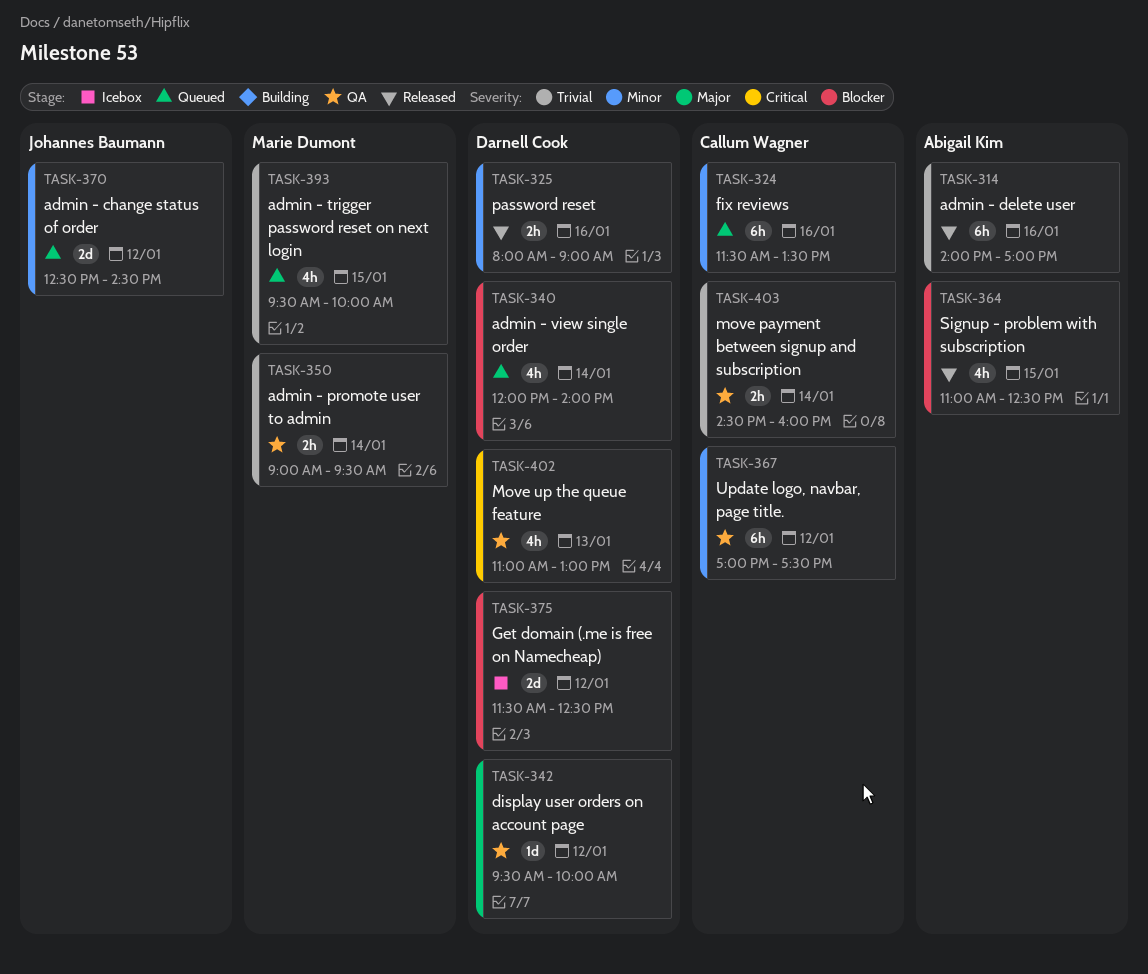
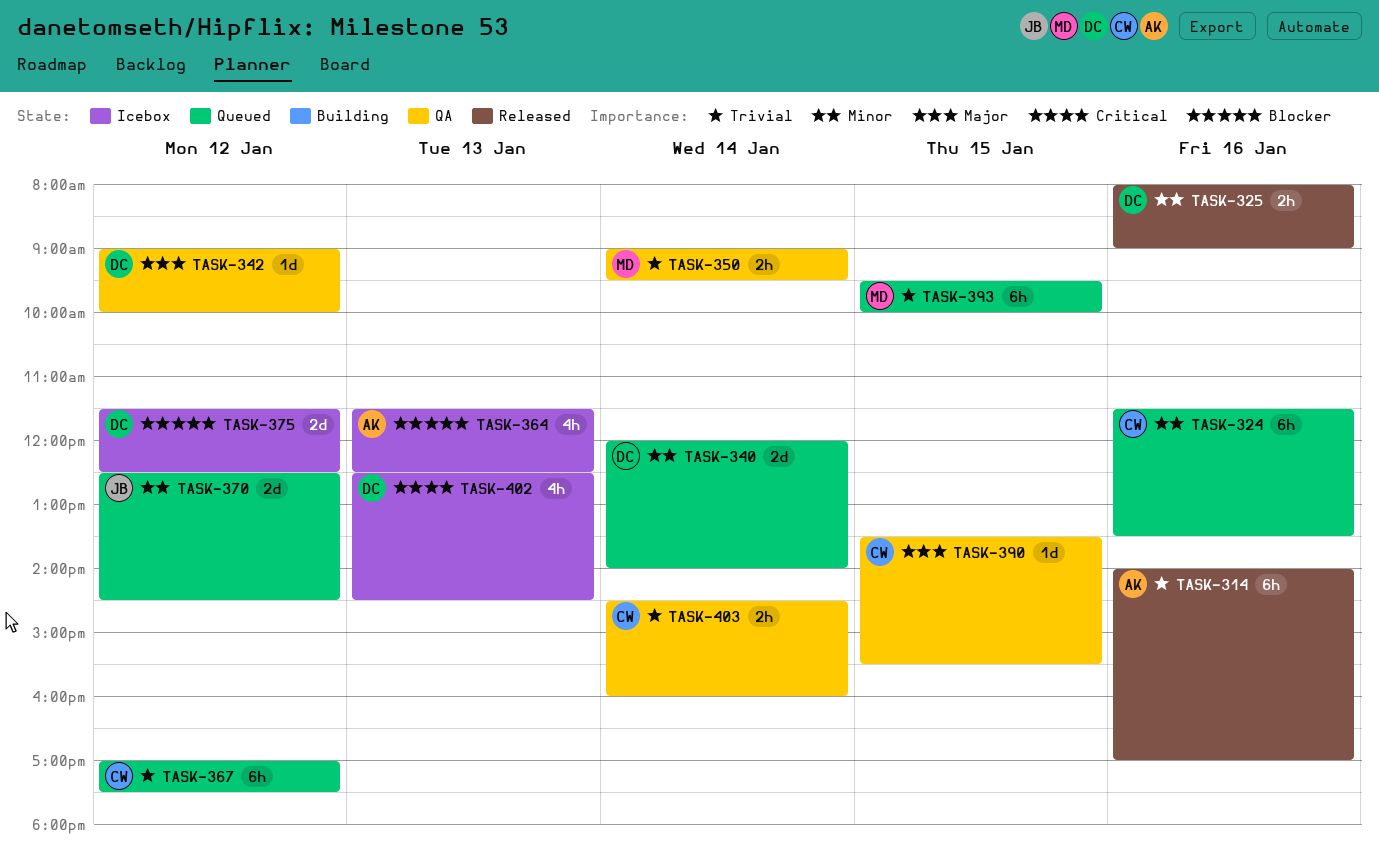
TASK-340, priority: Blocker -> Minor
TASK-340, estimate: 4h -> 2d
TASK-342, begins: 09:30 -> 09:00
TASK-364, status: Released -> Icebox
TASK-364, day: Jan 15 -> Jan 13
TASK-364, begins: 11:00 -> 11:30
TASK-367, status: QA -> Queued
TASK-367, priority: Minor -> Trivial
TASK-390: none -> present
TASK-393, estimate: 4h -> 6h
TASK-402, status: QA -> Icebox
TASK-402, begins: 11:00 -> 12:30
TASK-402, ends: 13:00 -> 14:30

